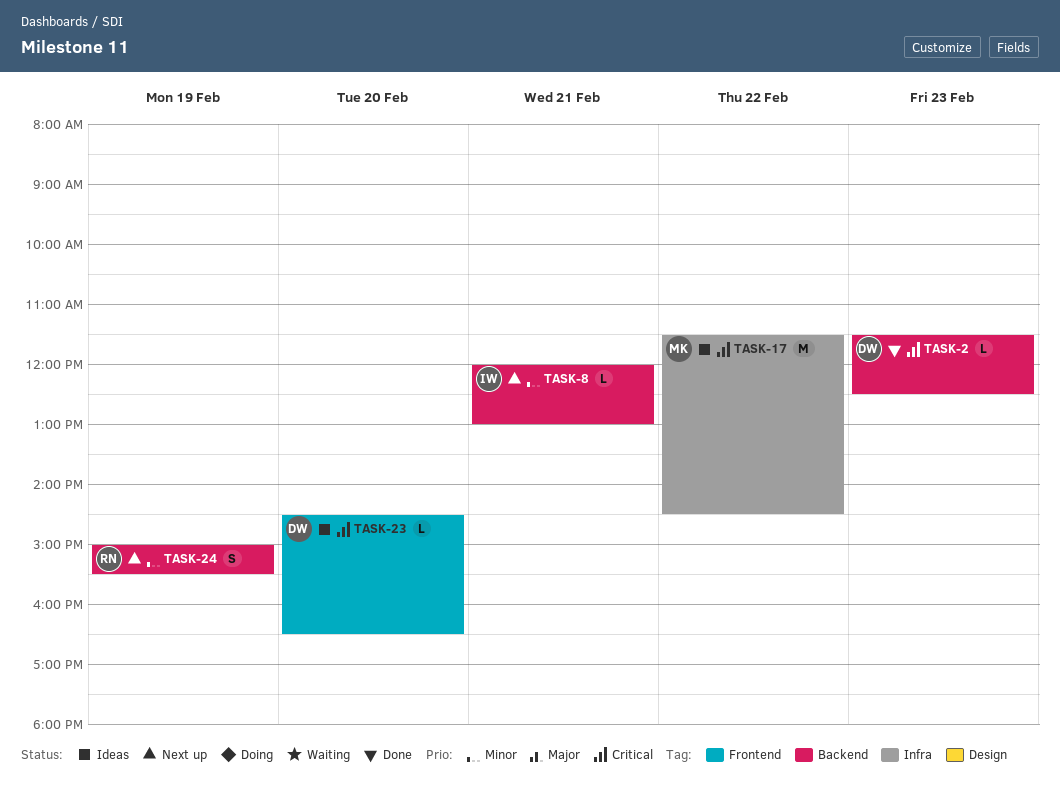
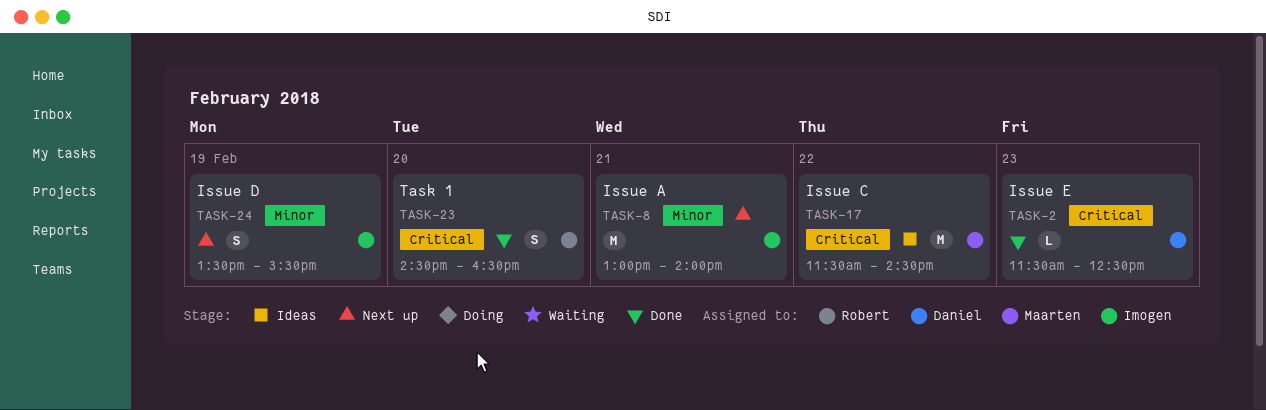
TASK-8, estimate: L -> M
TASK-8, begins: 12:00 -> 13:00
TASK-8, ends: 13:00 -> 14:00
TASK-23, status: Ideas -> Done
TASK-23, owner: Daniel -> Robert
TASK-23, estimate: L -> S
TASK-24, owner: Robert -> Imogen
TASK-24, begins: 15:00 -> 13:30

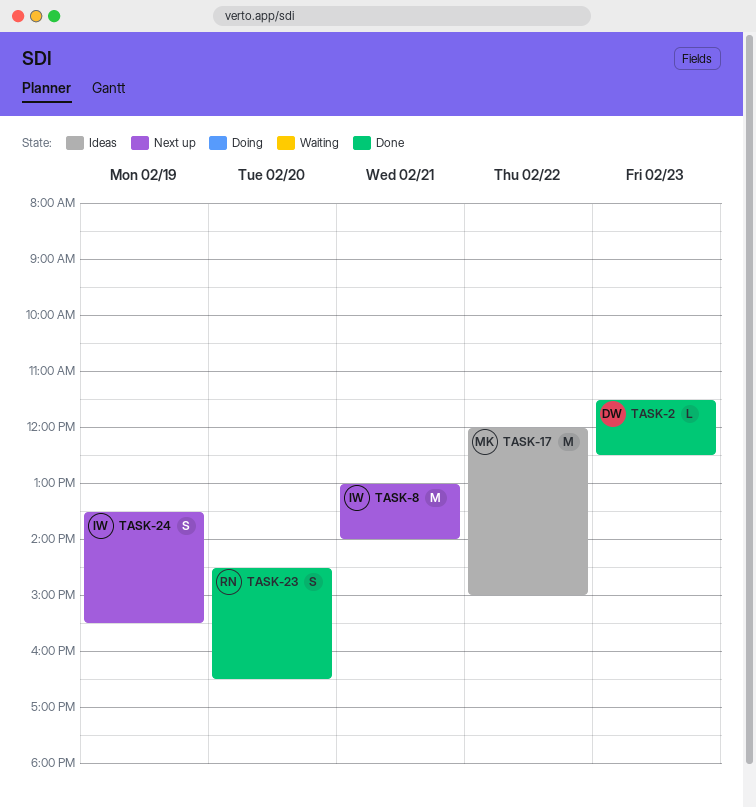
TASK-17, begins: 11:30 -> 12:00
TASK-17, ends: 14:30 -> 15:00

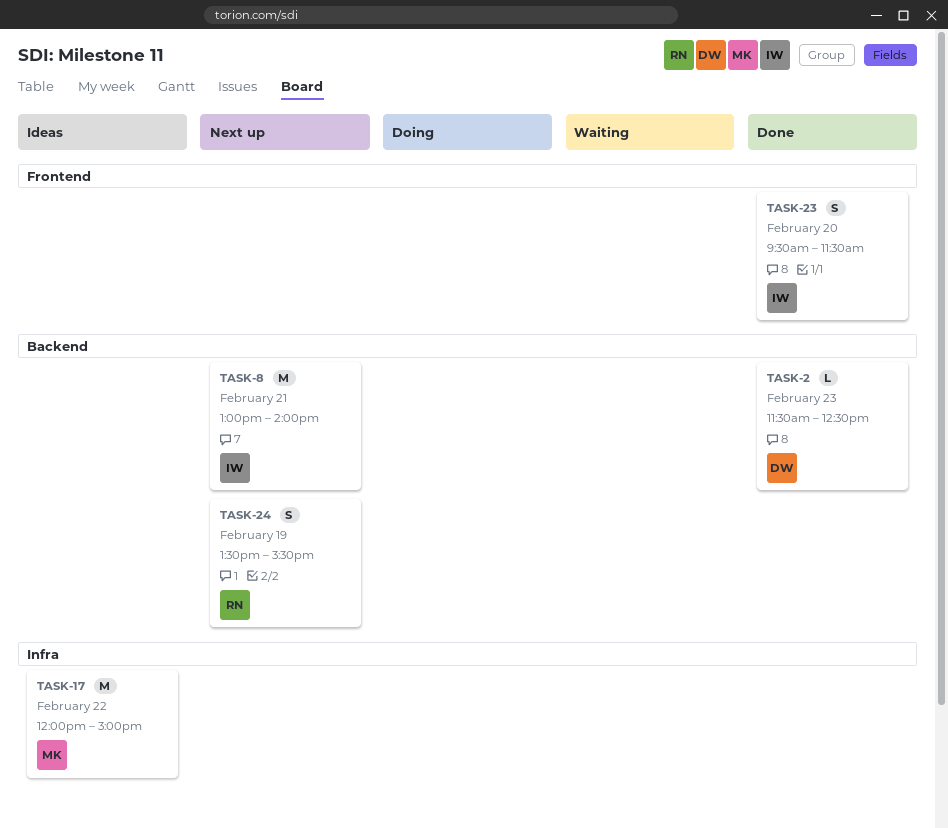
TASK-23, owner: RN -> IW
TASK-23, begins: 14:30 -> 09:30
TASK-23, ends: 16:30 -> 11:30
TASK-24, owner: IW -> RN

